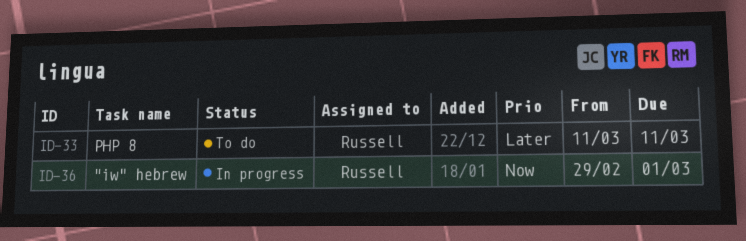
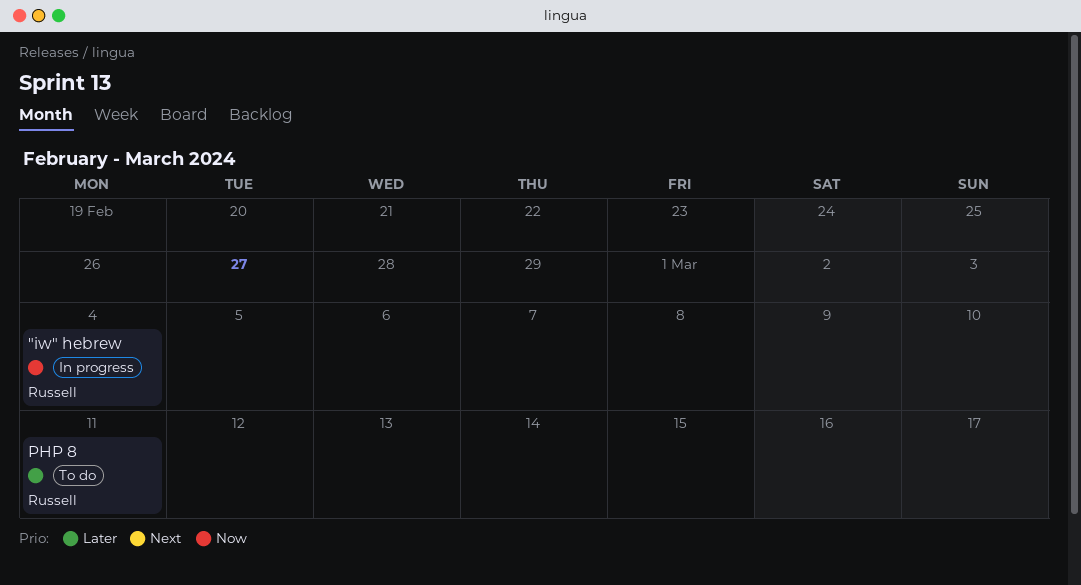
"iw" hebrew, due: Mar 1 -> Mar 4

